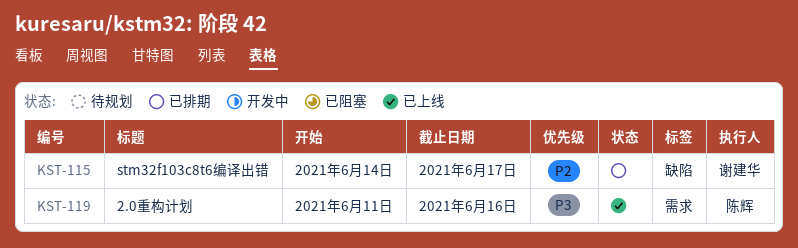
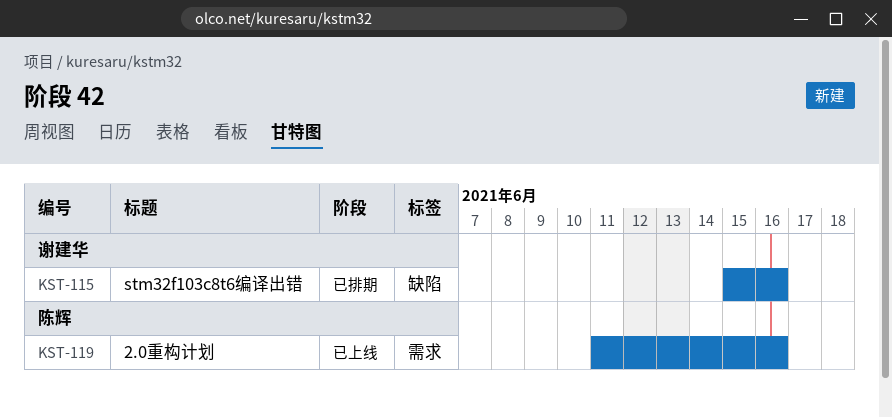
KST-115, start: Jun 14 -> Jun 15
KST-115, due: Jun 17 -> Jun 16

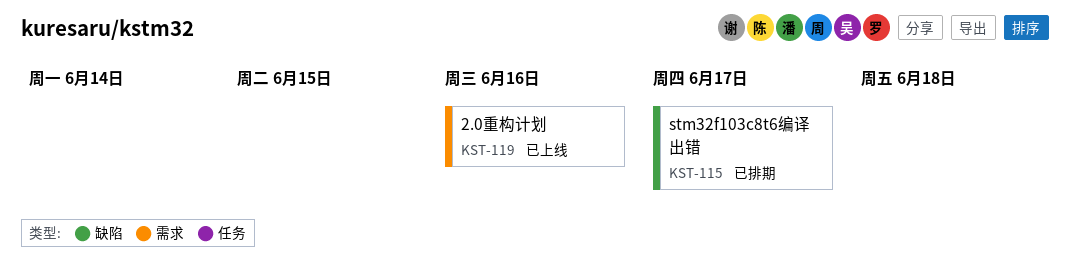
KST-115, due: Jun 16 -> Jun 17

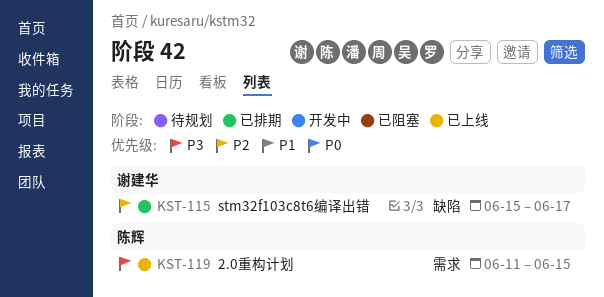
KST-119, due: Jun 16 -> Jun 15

